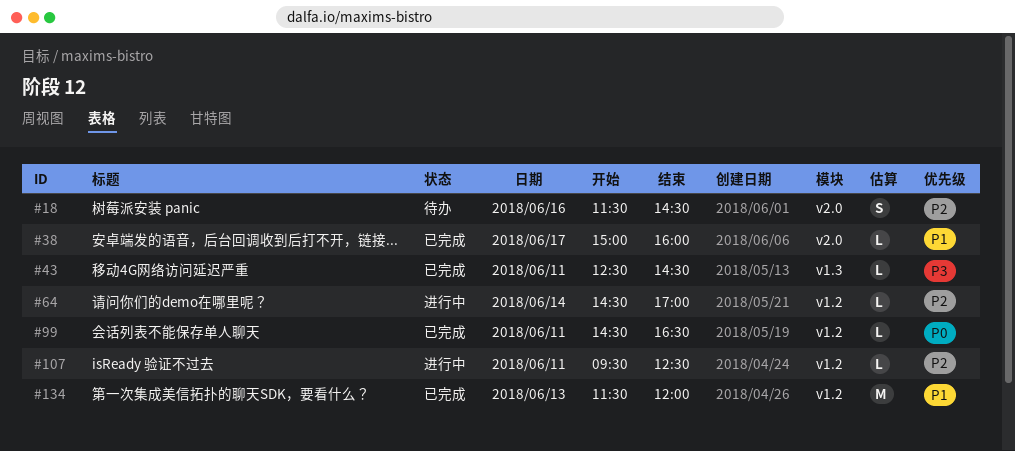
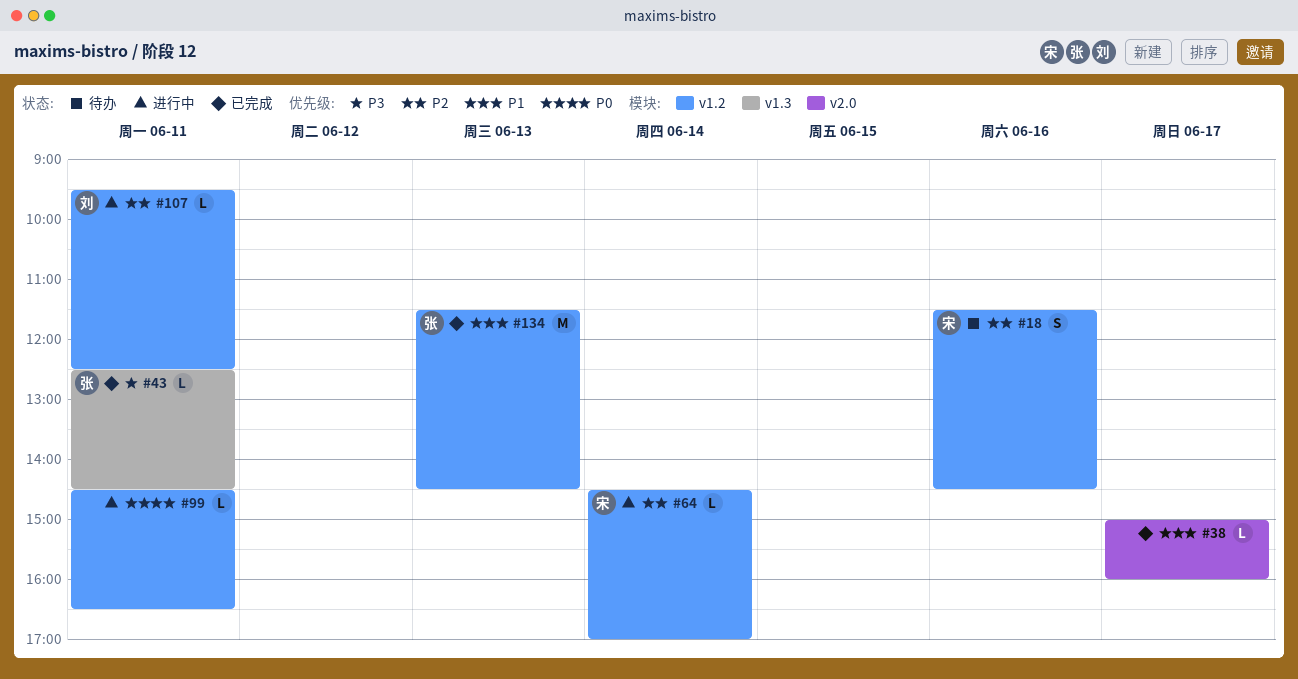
#18, label: v2.0 -> v1.2
#99, status: 已完成 -> 进行中
#134, ends: 12:00 -> 14:30

